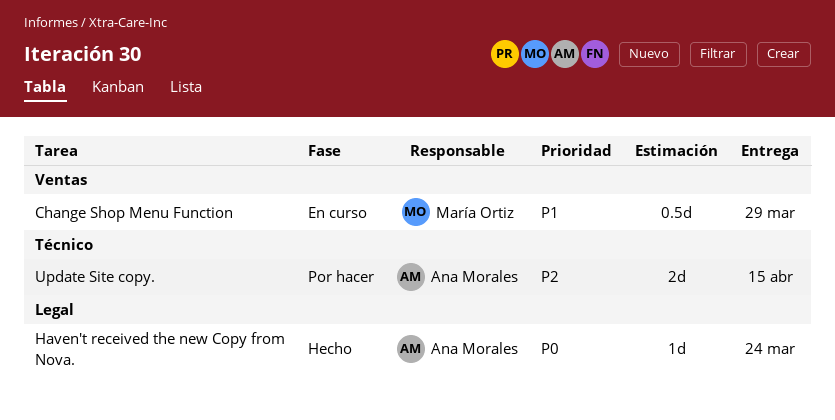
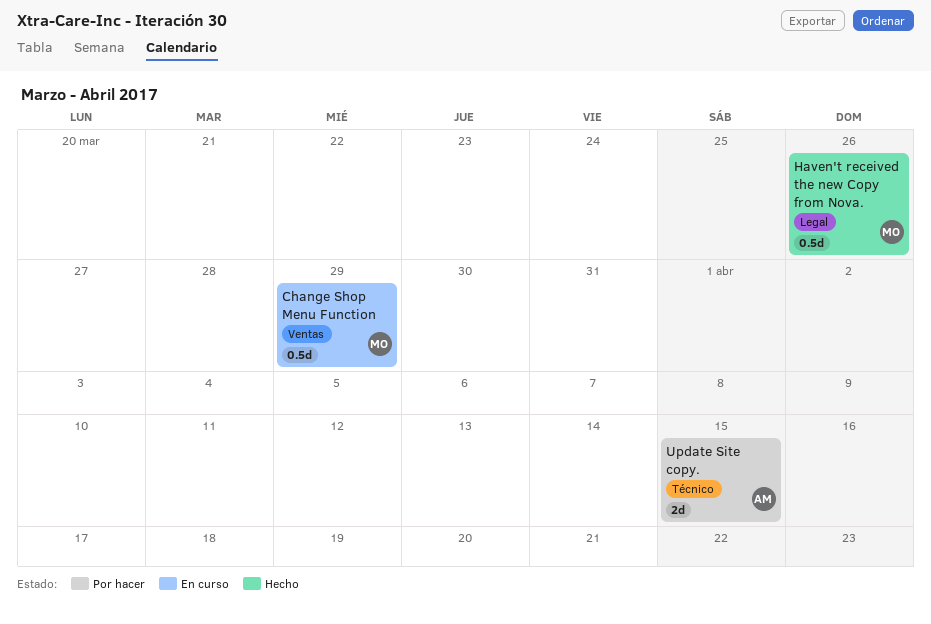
Haven't received the new Copy from Nova., owner: Ana Morales -> María Ortiz
Haven't received the new Copy from Nova., estimate: 1d -> 0.5d
Haven't received the new Copy from Nova., due: Mar 24 -> Mar 26

